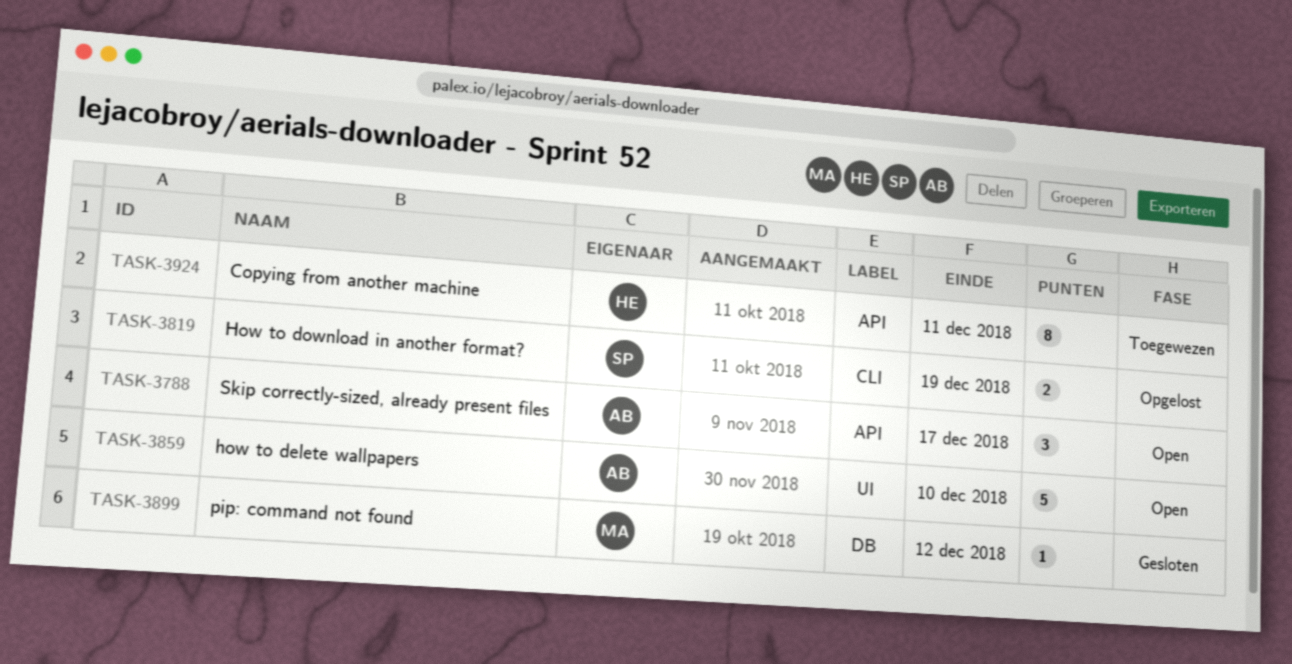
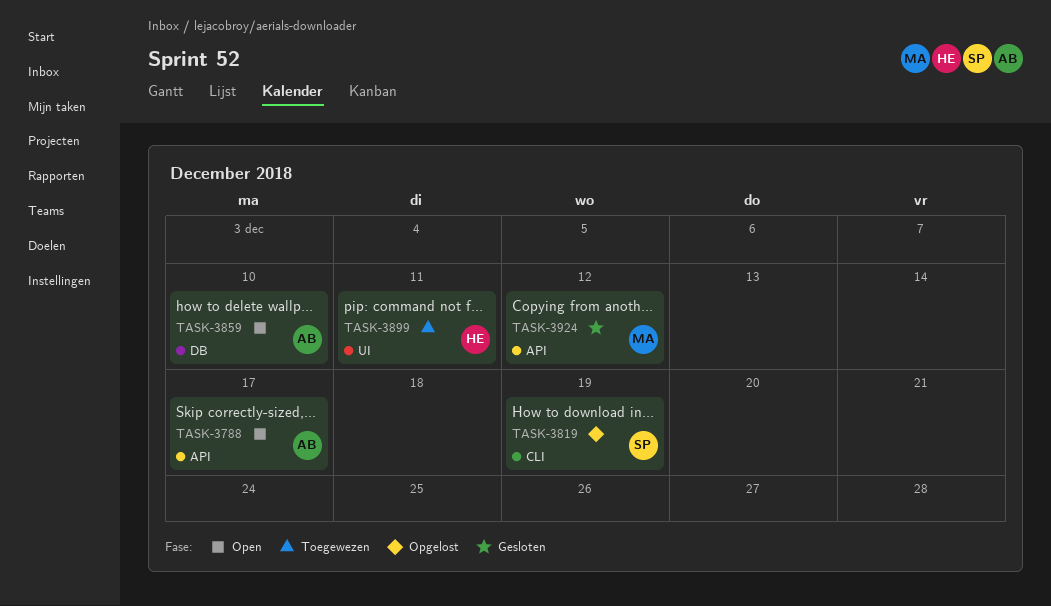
TASK-3859, label: UI -> DB
TASK-3899, status: Gesloten -> Toegewezen
TASK-3899, owner: MA -> HE
TASK-3899, label: DB -> UI
TASK-3899, due: Dec 12 -> Dec 11
TASK-3924, status: Toegewezen -> Gesloten
TASK-3924, owner: HE -> MA
TASK-3924, due: Dec 11 -> Dec 12

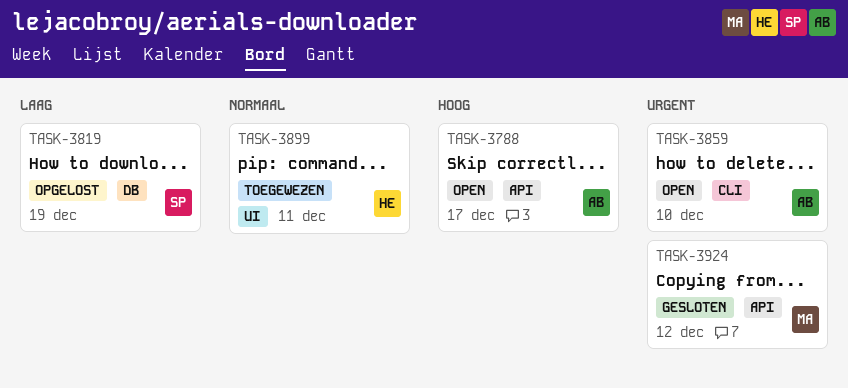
TASK-3819, label: CLI -> DB
TASK-3859, label: DB -> CLI

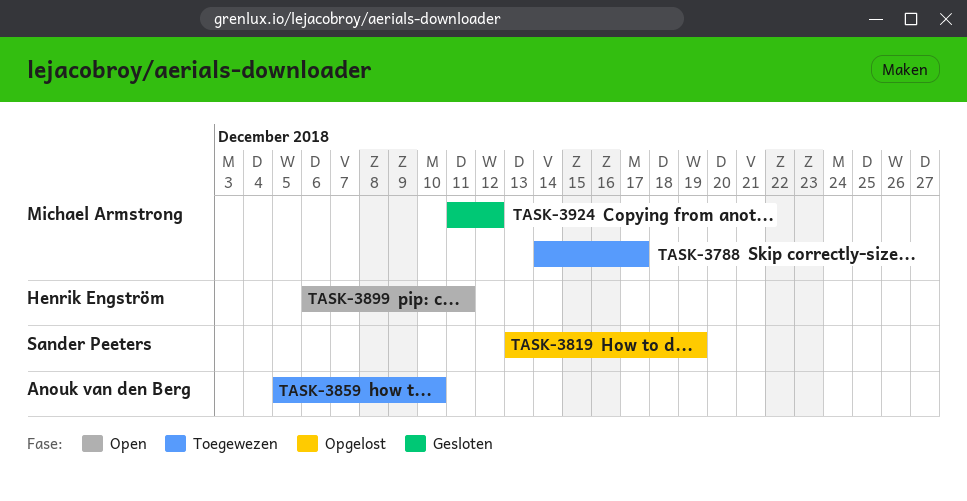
TASK-3788, status: Open -> Toegewezen
TASK-3788, owner: Anouk van den Berg -> Michael Armstrong
TASK-3859, status: Open -> Toegewezen
TASK-3899, status: Toegewezen -> Open

